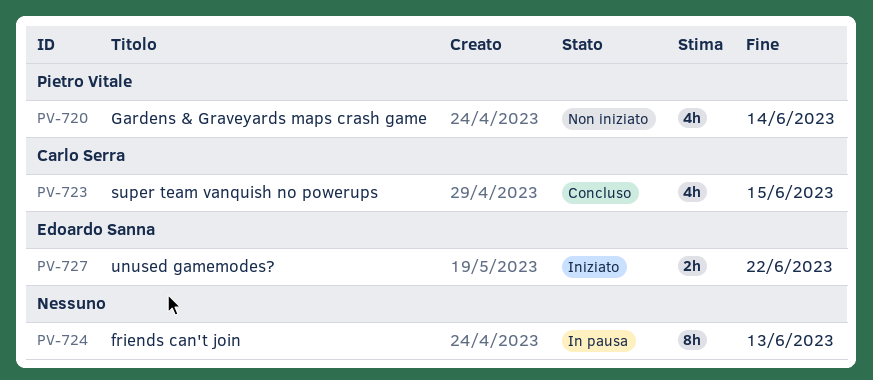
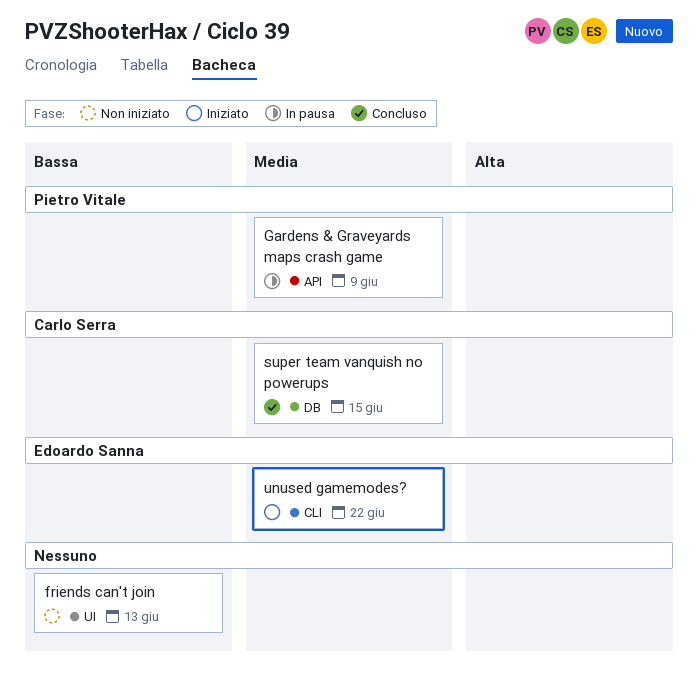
friends can't join, status: In pausa -> Non iniziato
Gardens & Graveyards maps crash game, status: Non iniziato -> In pausa
Gardens & Graveyards maps crash game, due: Jun 14 -> Jun 9

